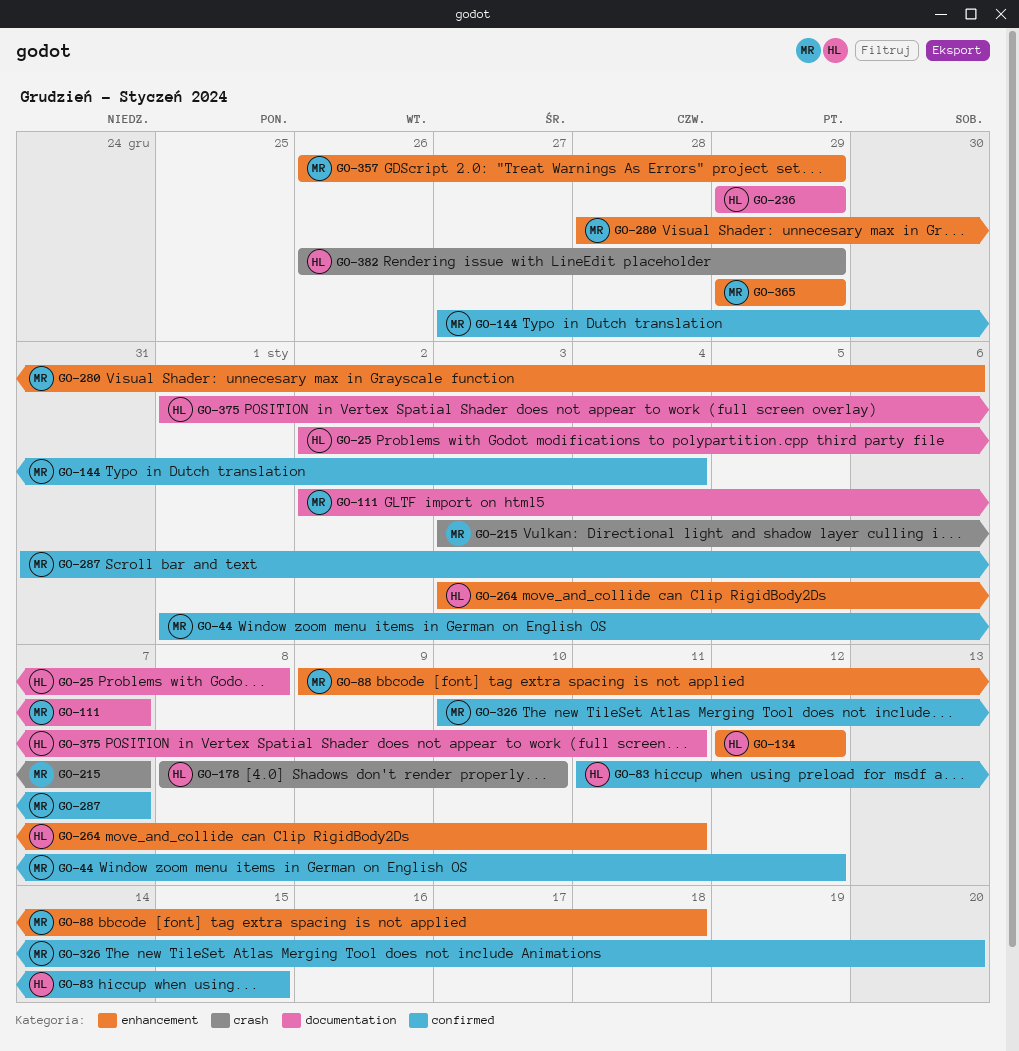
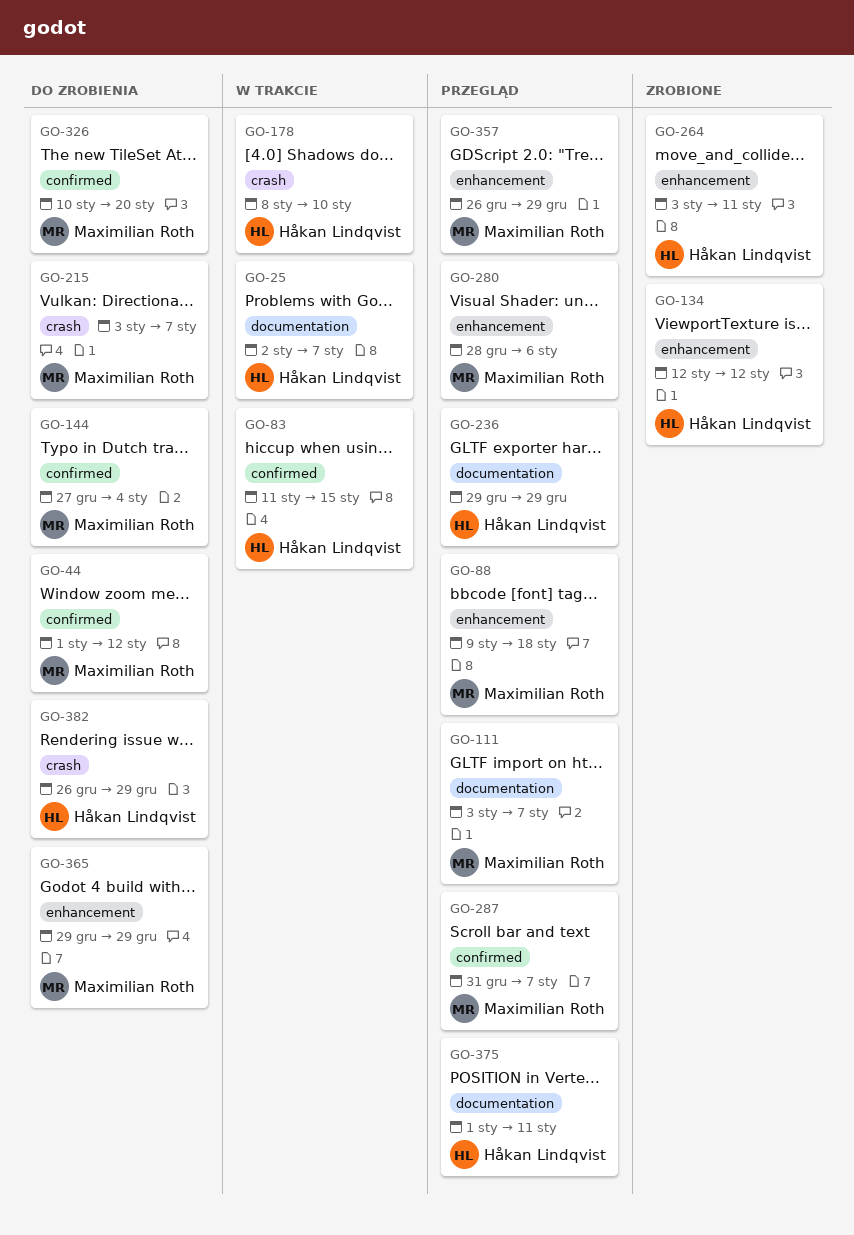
GO-25, due: Jan 8 -> Jan 7
GO-111, start: Jan 2 -> Jan 3

